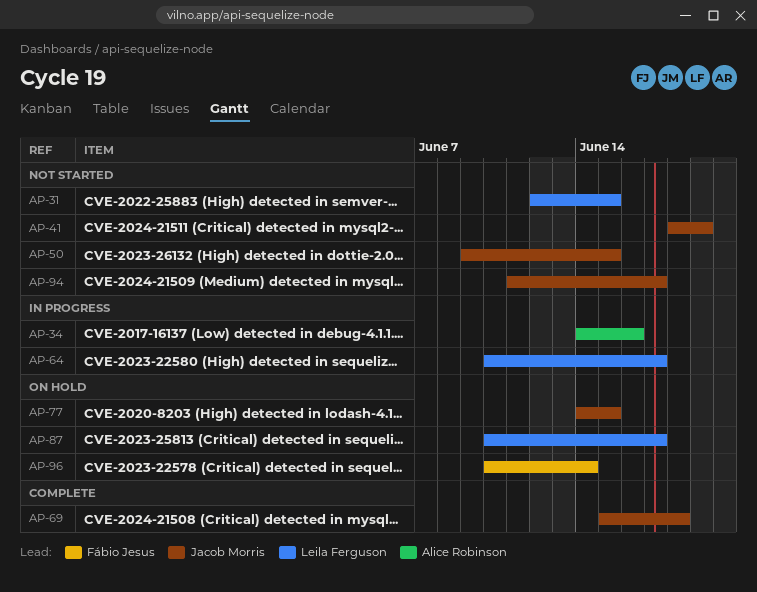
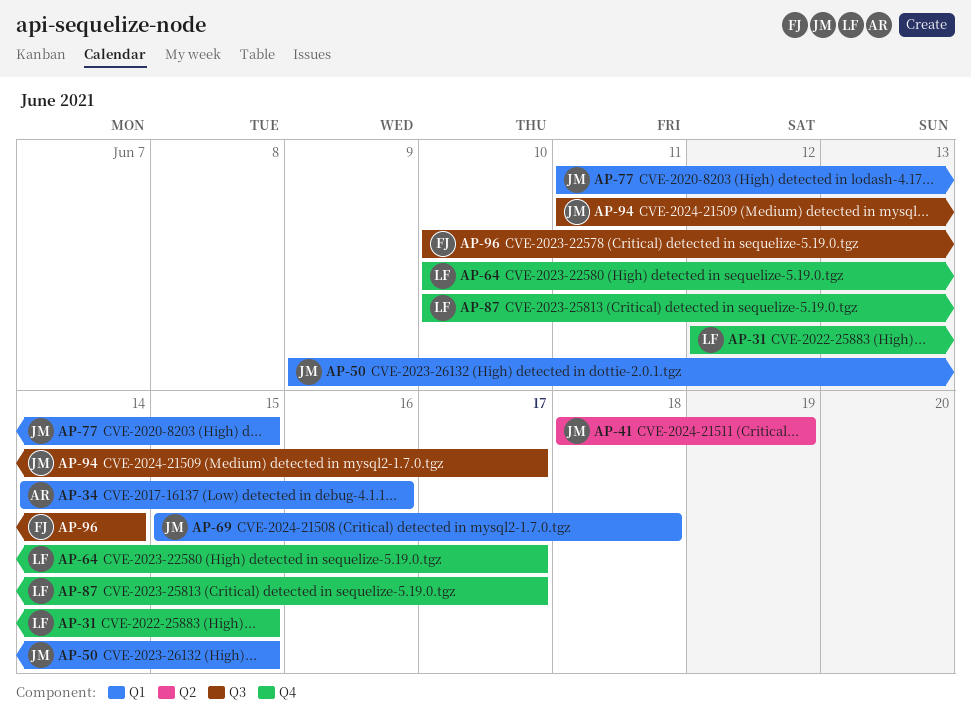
AP-77, start: Jun 14 -> Jun 11

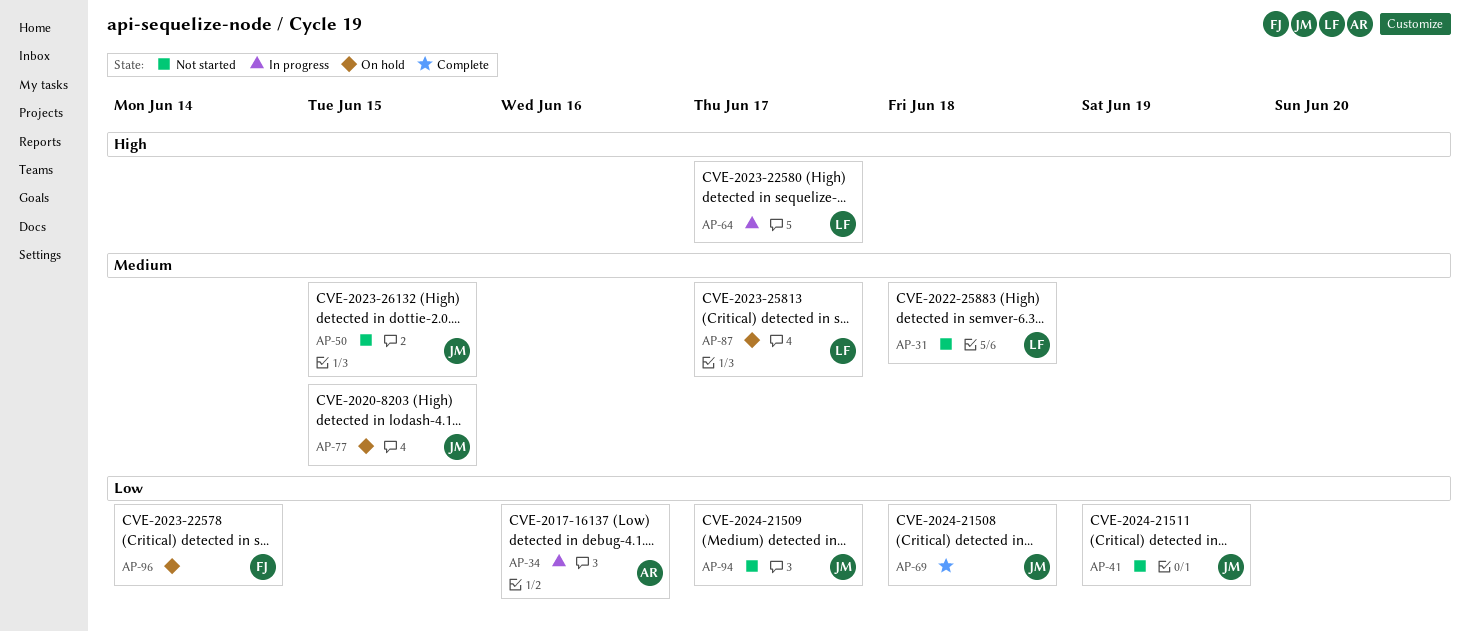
AP-31, due: Jun 15 -> Jun 18

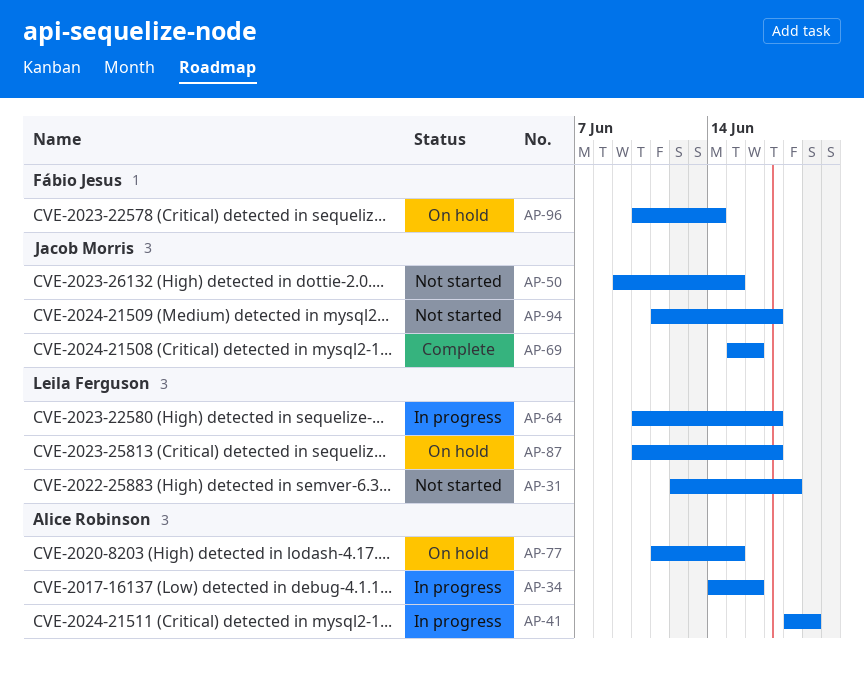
AP-41, status: Not started -> In progress
AP-41, owner: Jacob Morris -> Alice Robinson
AP-69, due: Jun 18 -> Jun 16
AP-77, owner: Jacob Morris -> Alice Robinson

